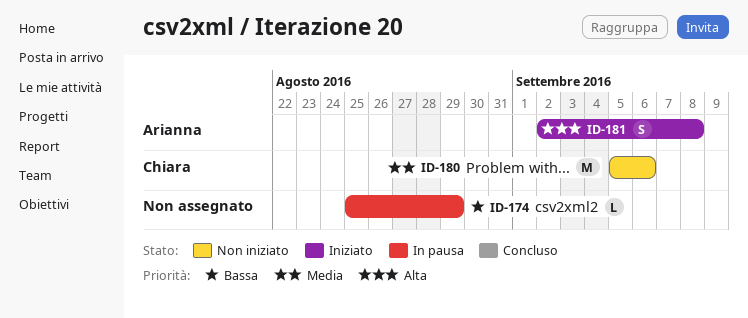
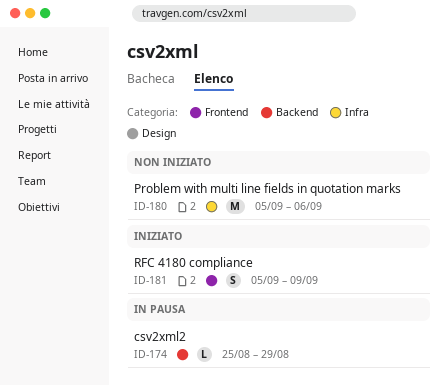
ID-181, start: Sep 2 -> Sep 5
ID-181, due: Sep 8 -> Sep 9

